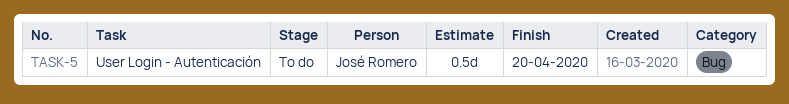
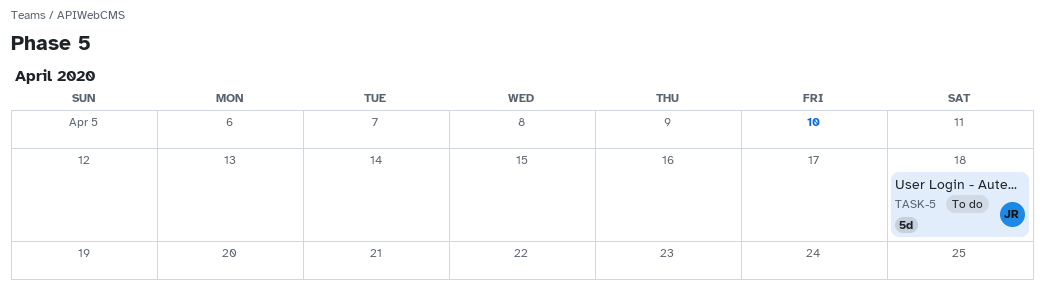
TASK-5, estimate: 0.5d -> 5d
TASK-5, due: Apr 20 -> Apr 18

